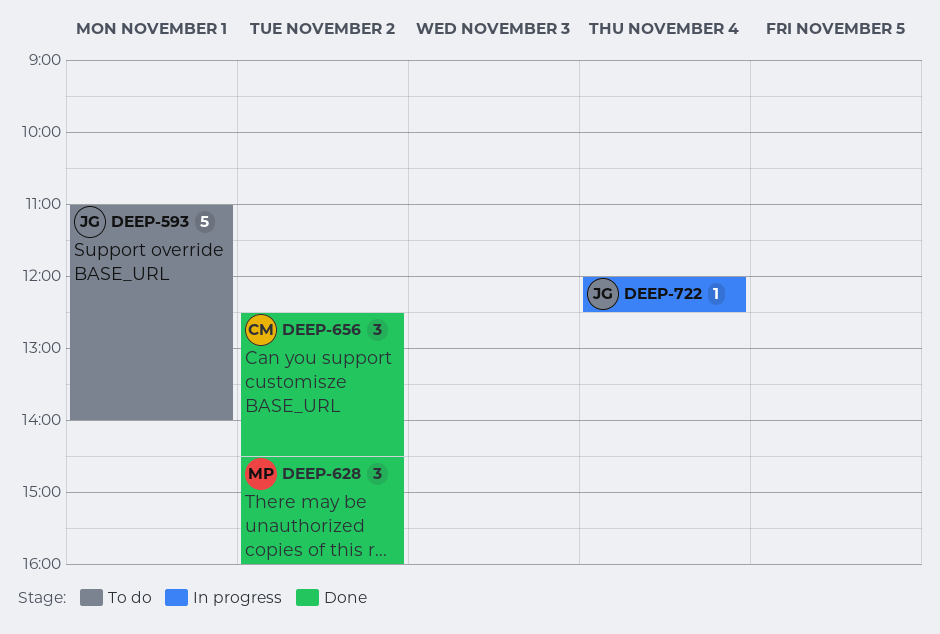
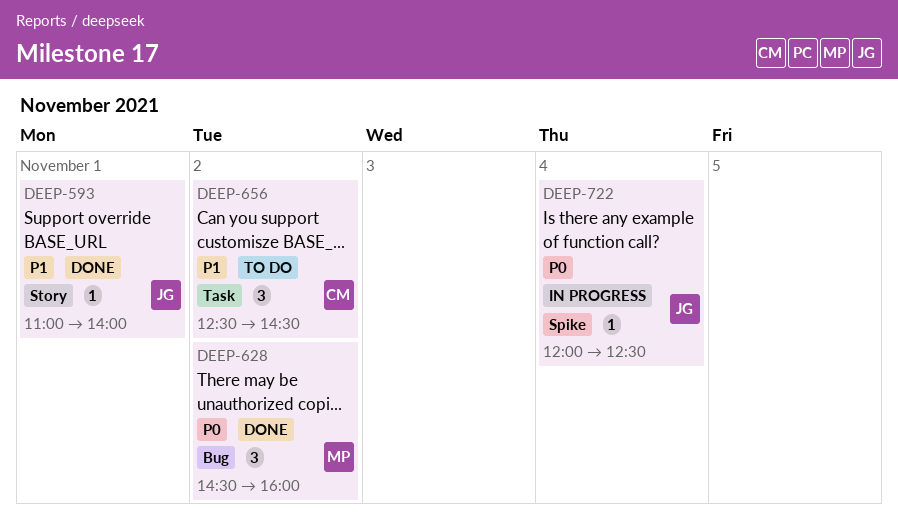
DEEP-593, status: To do -> Done
DEEP-593, estimate: 5 -> 1
DEEP-656, status: Done -> To do

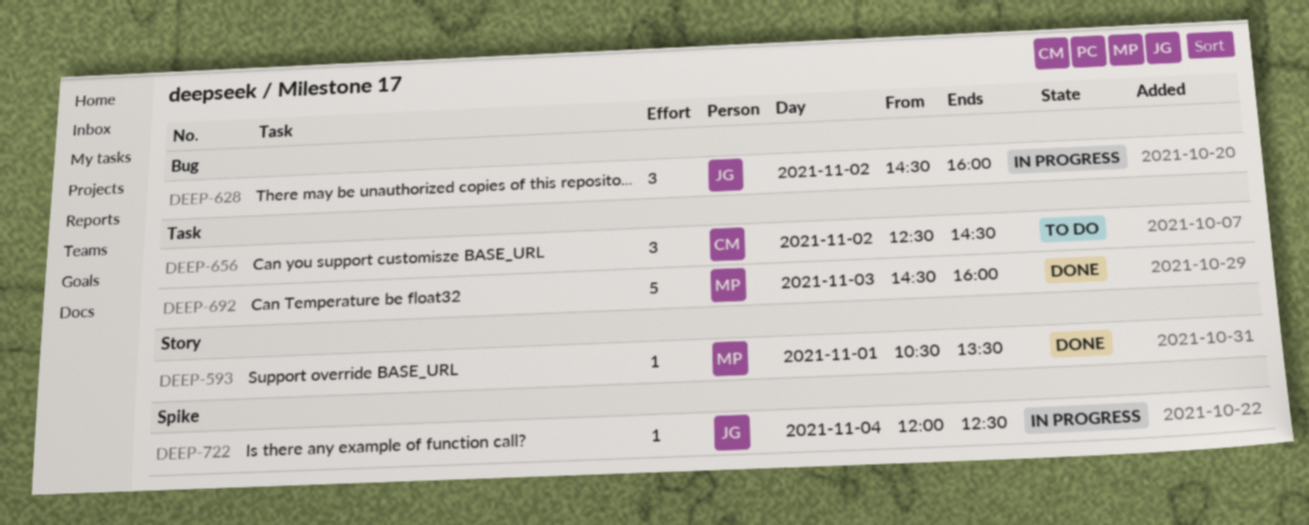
DEEP-593, owner: JG -> MP
DEEP-593, begins: 11:00 -> 10:30
DEEP-593, ends: 14:00 -> 13:30
DEEP-628, status: Done -> In progress
DEEP-628, owner: MP -> JG
DEEP-692: none -> present

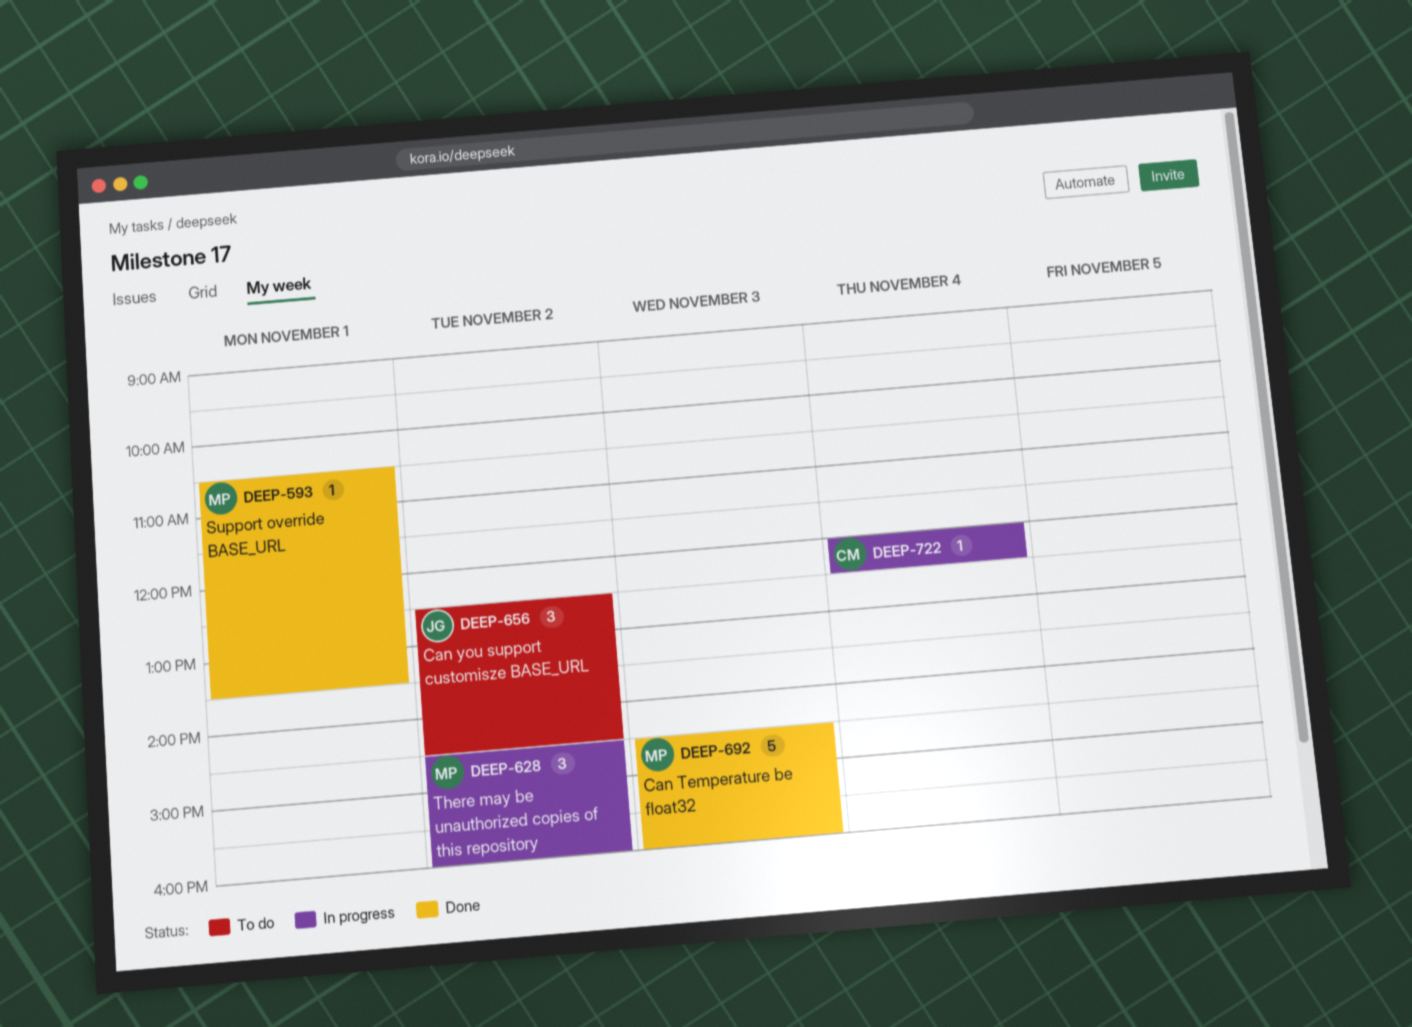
DEEP-628, owner: JG -> MP
DEEP-656, owner: CM -> JG
DEEP-722, owner: JG -> CM

